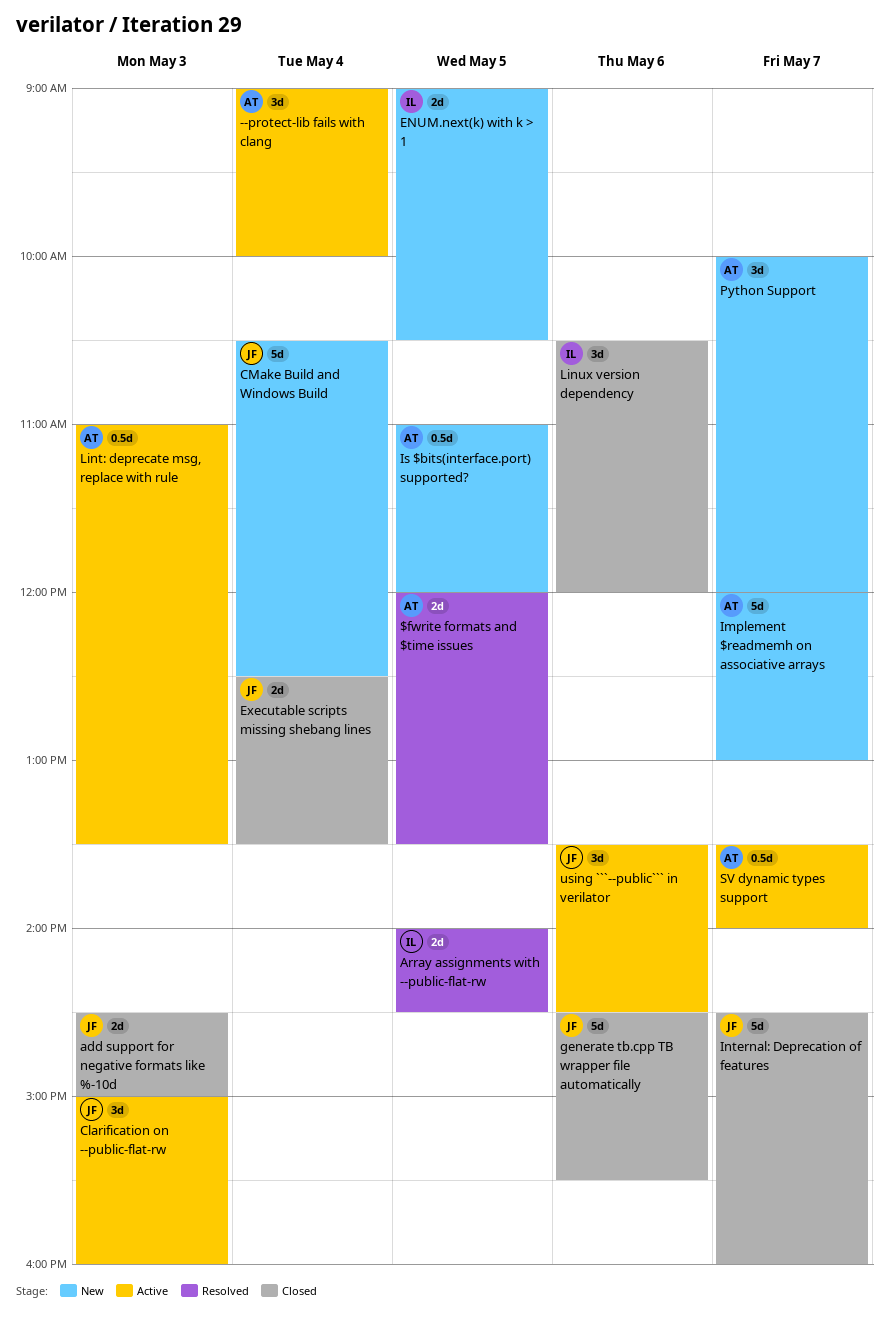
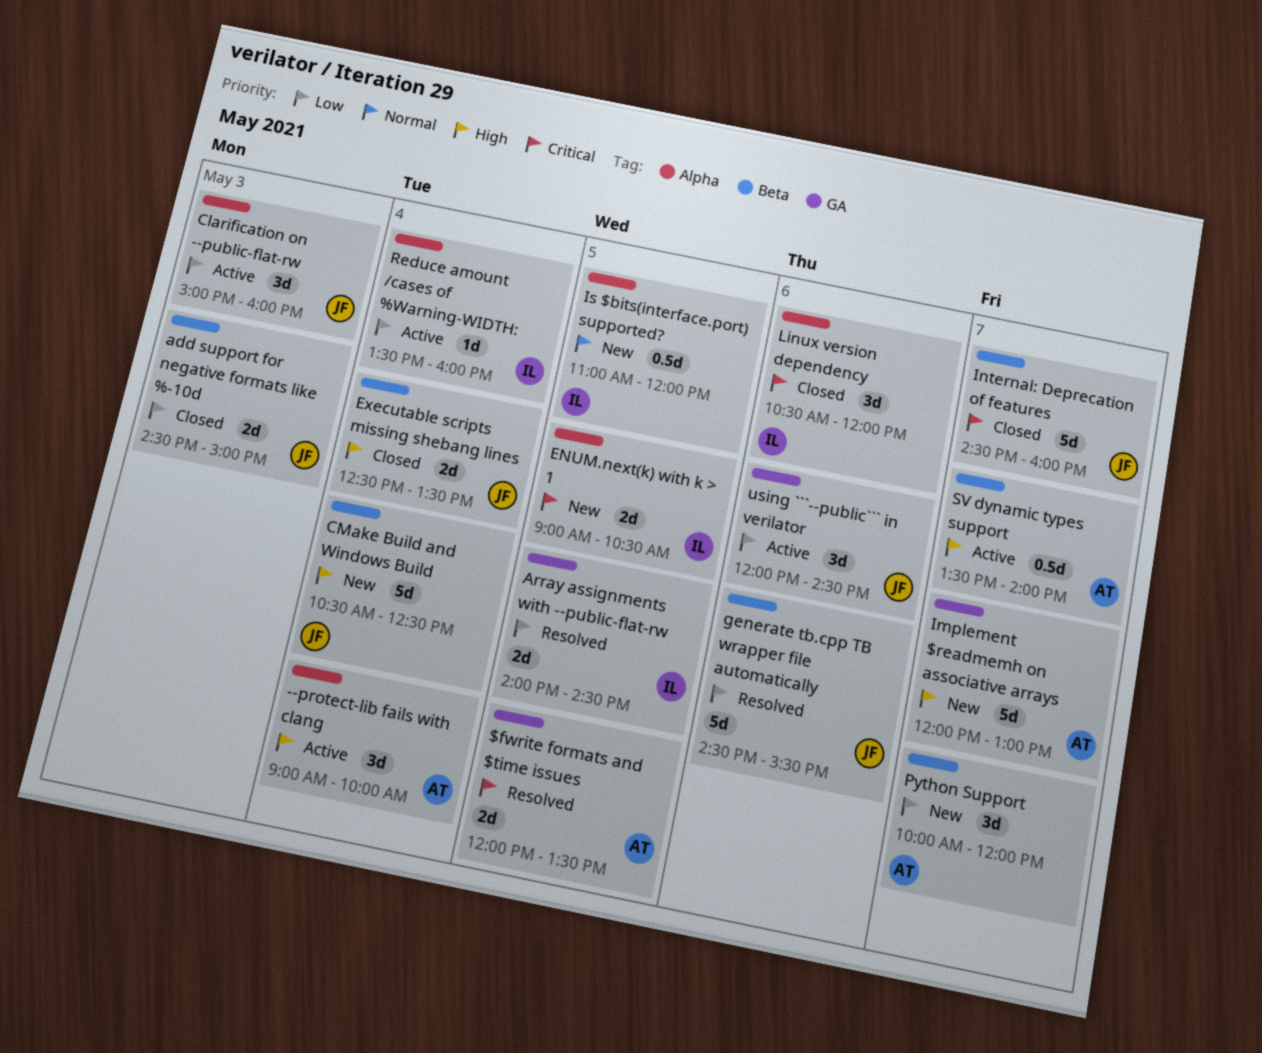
generate tb.cpp TB wrapper file automatically, status: Closed -> Resolved
Is $bits(interface.port) supported?, owner: AT -> IL
Lint: deprecate msg, replace with rule: present -> none
Reduce amount /cases of %Warning-WIDTH:: none -> present
using ```--public``` in verilator, begins: 13:30 -> 12:00

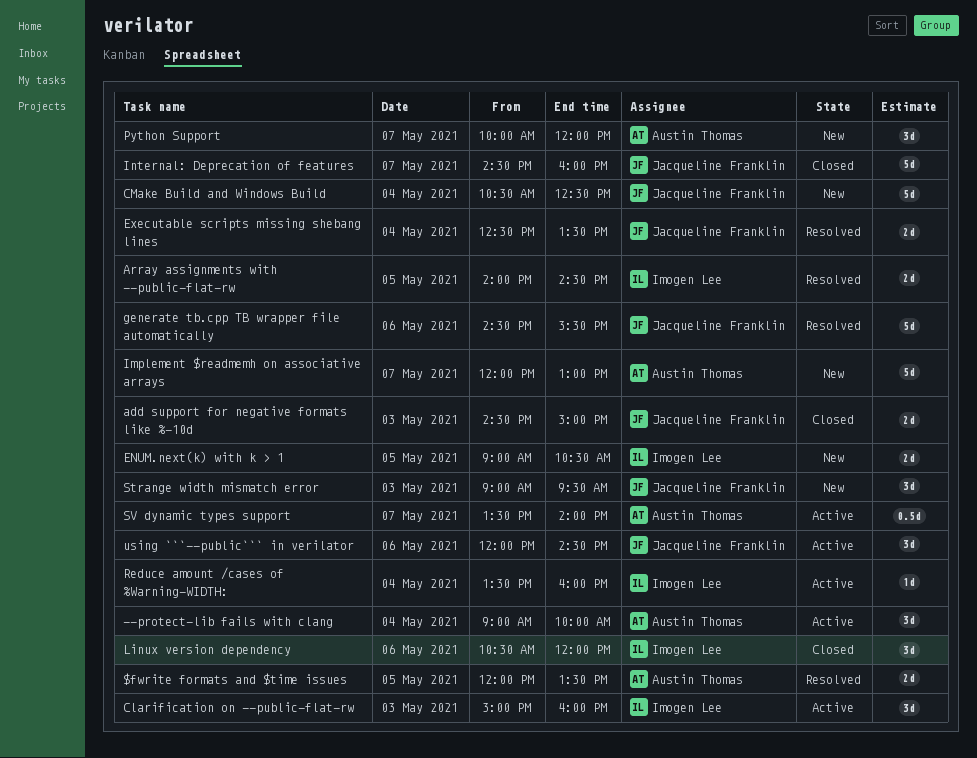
Clarification on --public-flat-rw, owner: Jacqueline Franklin -> Imogen Lee
Executable scripts missing shebang lines, status: Closed -> Resolved
Is $bits(interface.port) supported?: present -> none
Strange width mismatch error: none -> present

